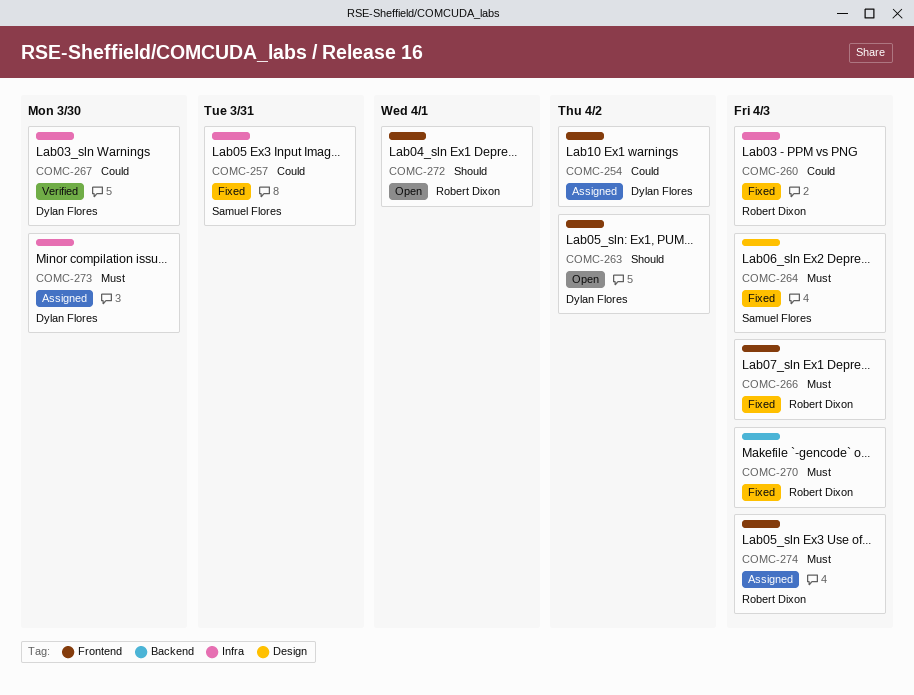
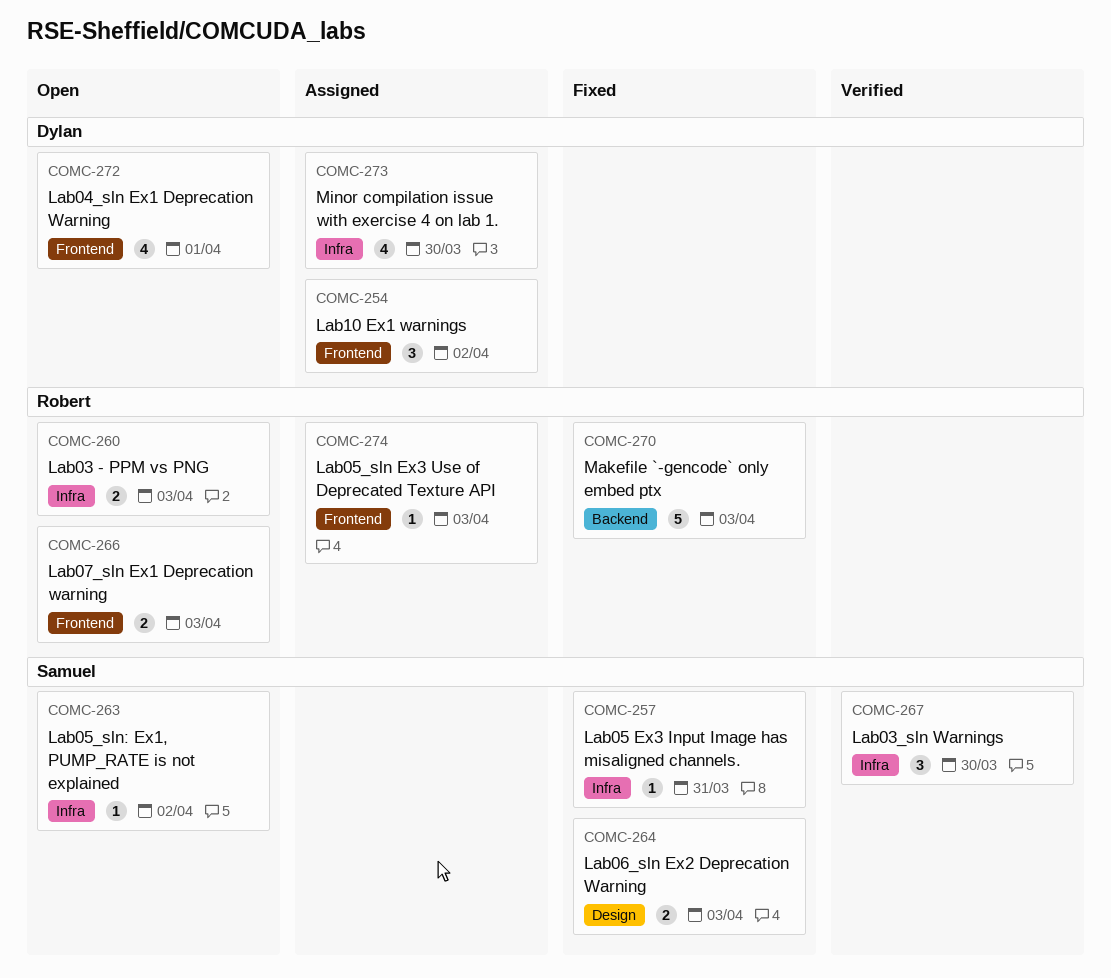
COMC-260, status: Fixed -> Open
COMC-263, owner: Dylan Flores -> Samuel Flores
COMC-263, label: Frontend -> Infra
COMC-266, status: Fixed -> Open
COMC-267, owner: Dylan Flores -> Samuel Flores
COMC-272, owner: Robert Dixon -> Dylan Flores

